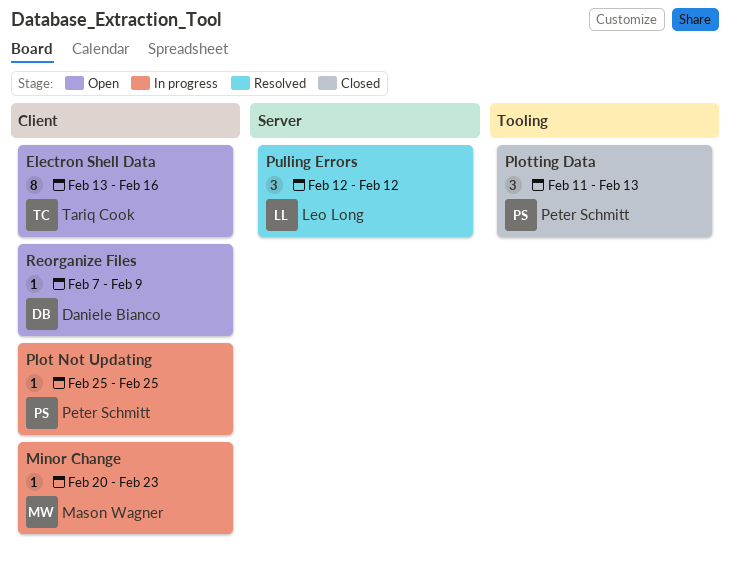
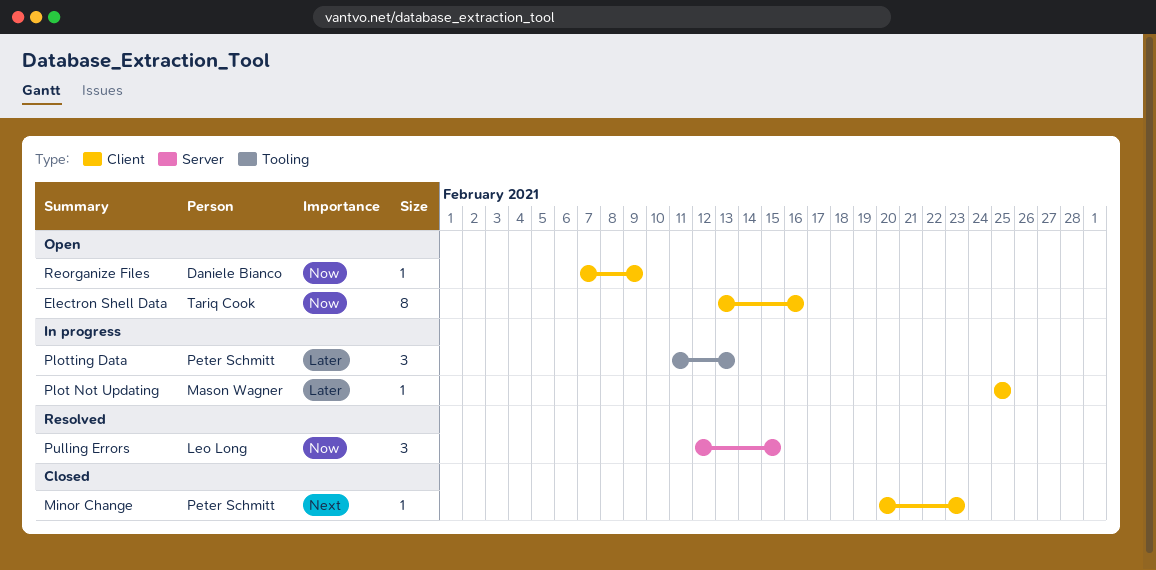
Minor Change, status: In progress -> Closed
Minor Change, owner: Mason Wagner -> Peter Schmitt
Plot Not Updating, owner: Peter Schmitt -> Mason Wagner
Plotting Data, status: Closed -> In progress
Pulling Errors, due: Feb 12 -> Feb 15

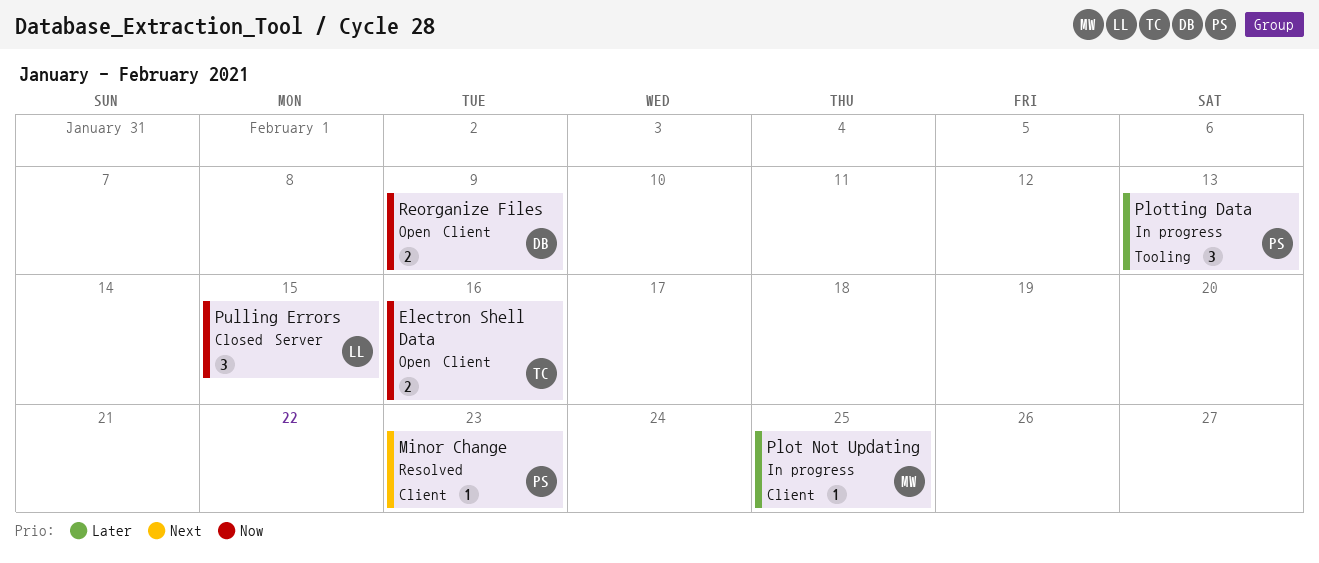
Electron Shell Data, estimate: 8 -> 2
Minor Change, status: Closed -> Resolved
Pulling Errors, status: Resolved -> Closed
Reorganize Files, estimate: 1 -> 2

